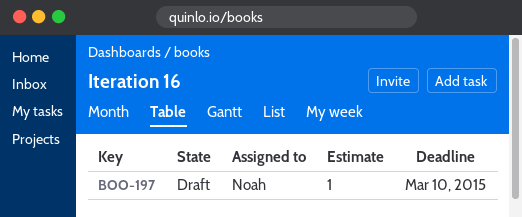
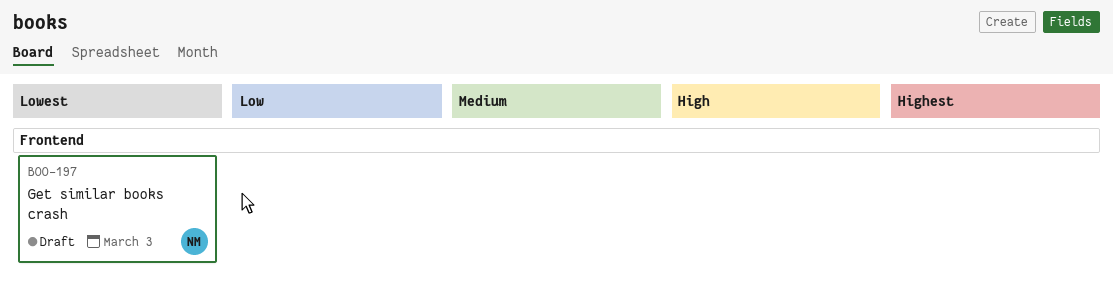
BOO-197, due: Mar 10 -> Mar 3

